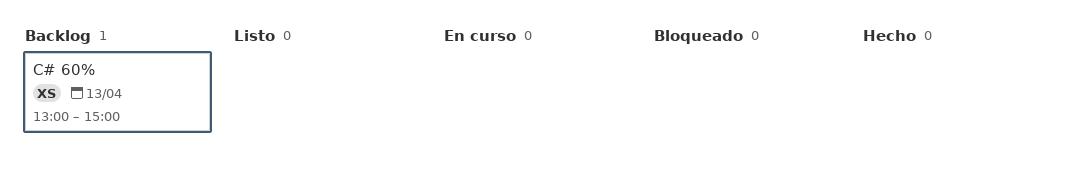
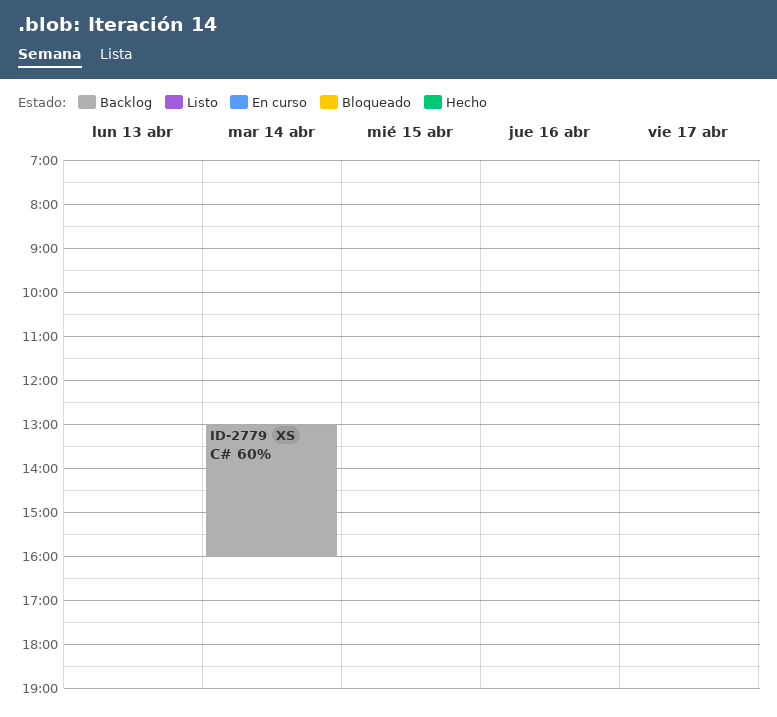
C# 60%, day: Apr 13 -> Apr 14
C# 60%, ends: 15:00 -> 16:00

